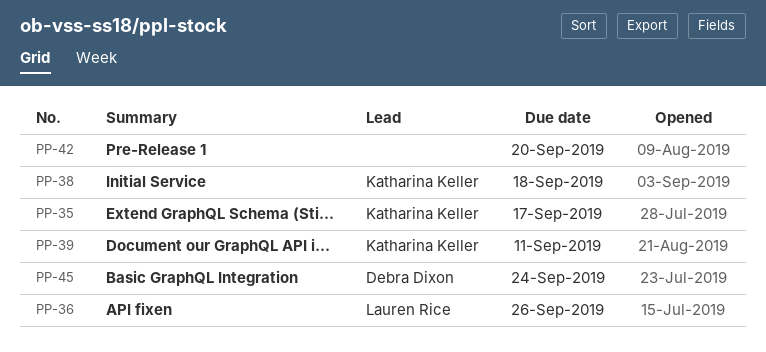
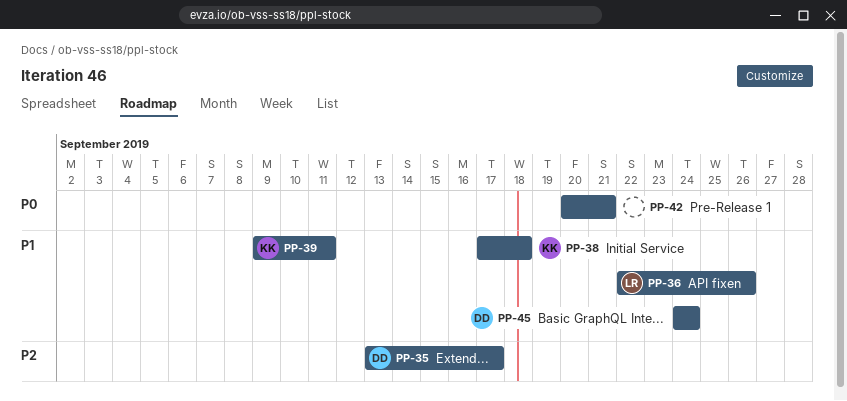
PP-35, owner: Katharina Keller -> Debra Dixon
PP-42, due: Sep 20 -> Sep 21

